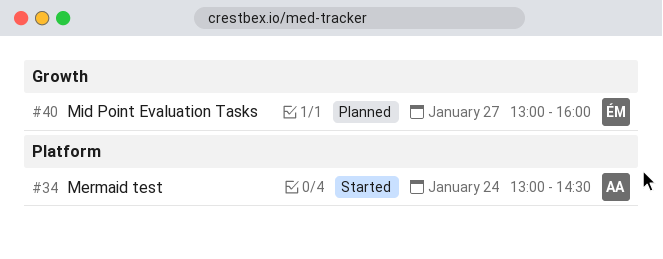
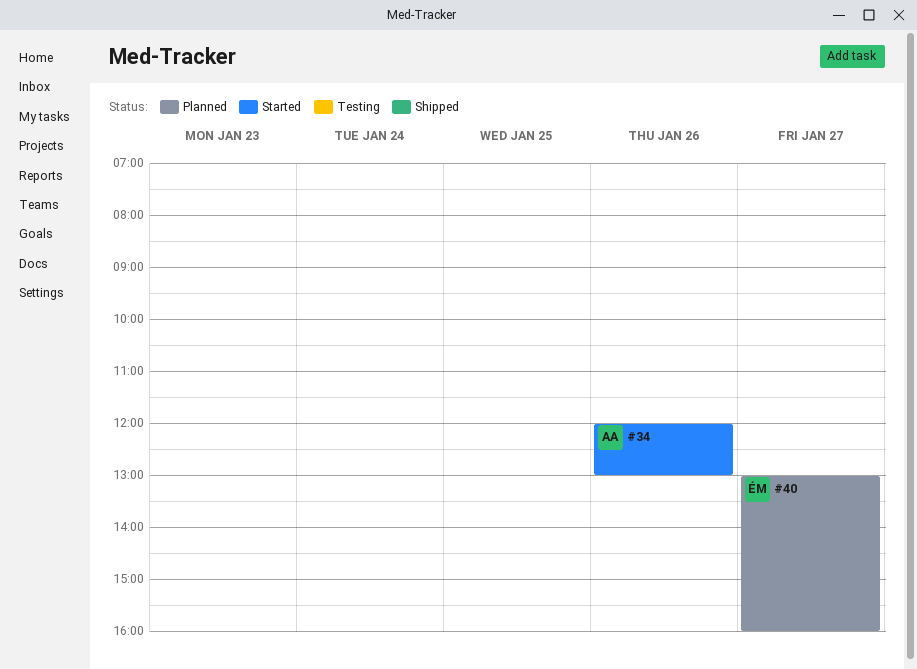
#34, day: Jan 24 -> Jan 26
#34, begins: 13:00 -> 12:00
#34, ends: 14:30 -> 13:00

